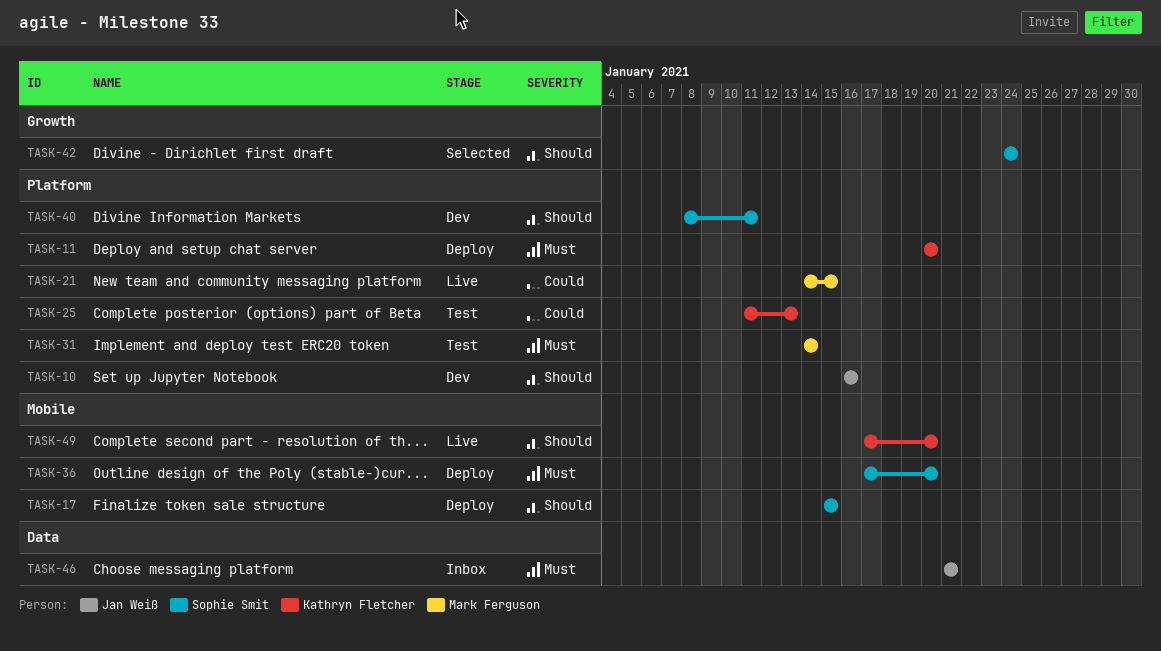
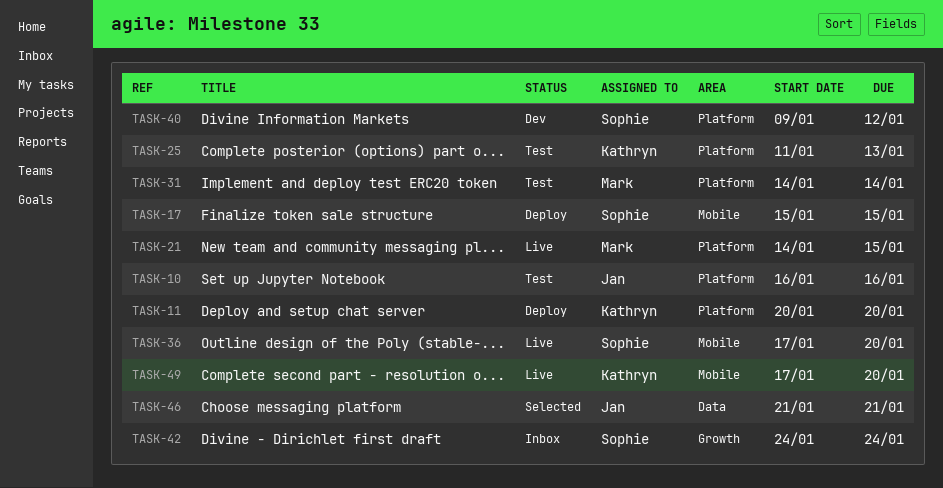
TASK-10, status: Dev -> Test
TASK-36, status: Deploy -> Live
TASK-40, start: Jan 8 -> Jan 9
TASK-40, due: Jan 11 -> Jan 12
TASK-42, status: Selected -> Inbox
TASK-46, status: Inbox -> Selected

